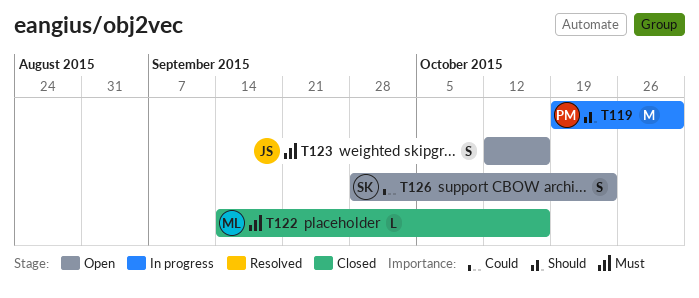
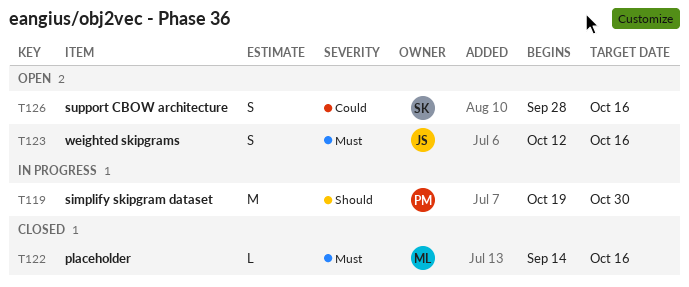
T126, due: Oct 23 -> Oct 16

